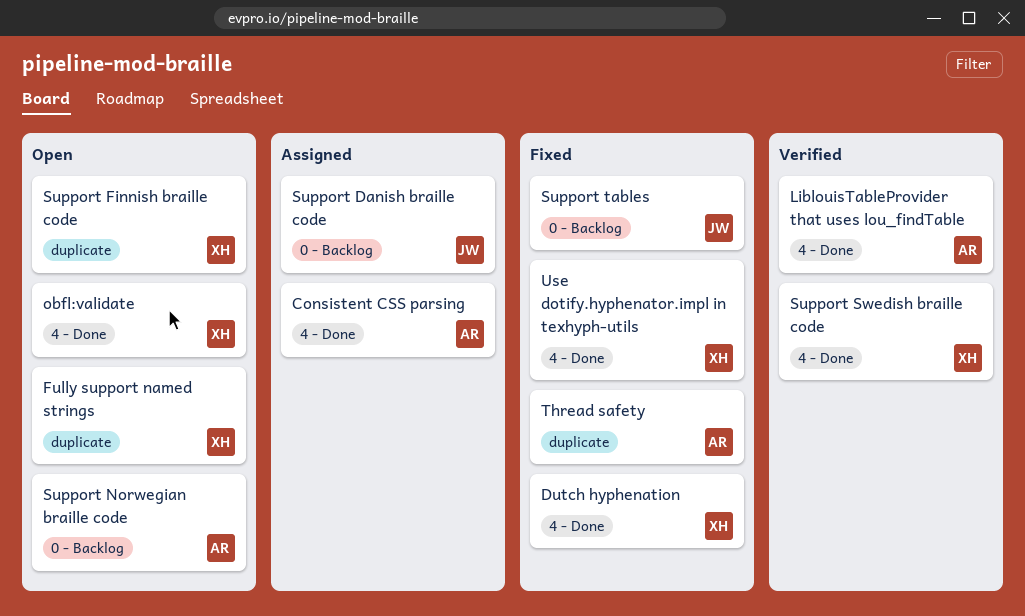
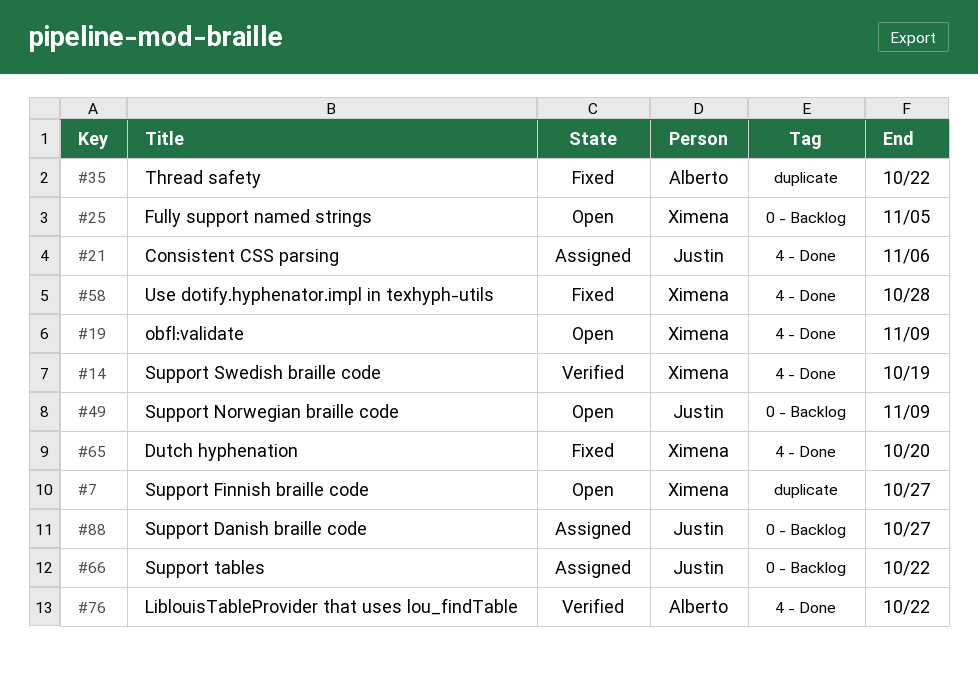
Consistent CSS parsing, owner: Alberto -> Justin
Fully support named strings, label: duplicate -> 0 - Backlog
Support Norwegian braille code, owner: Alberto -> Justin
Support tables, status: Fixed -> Assigned

